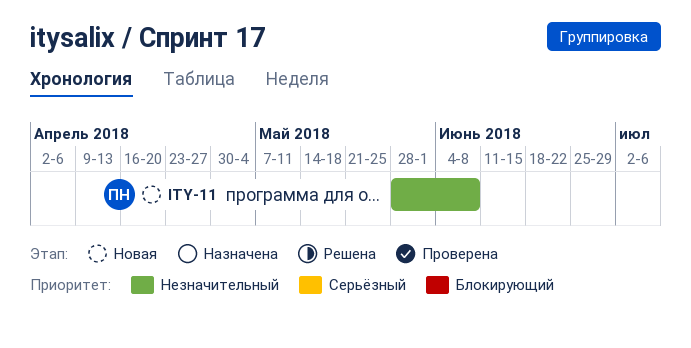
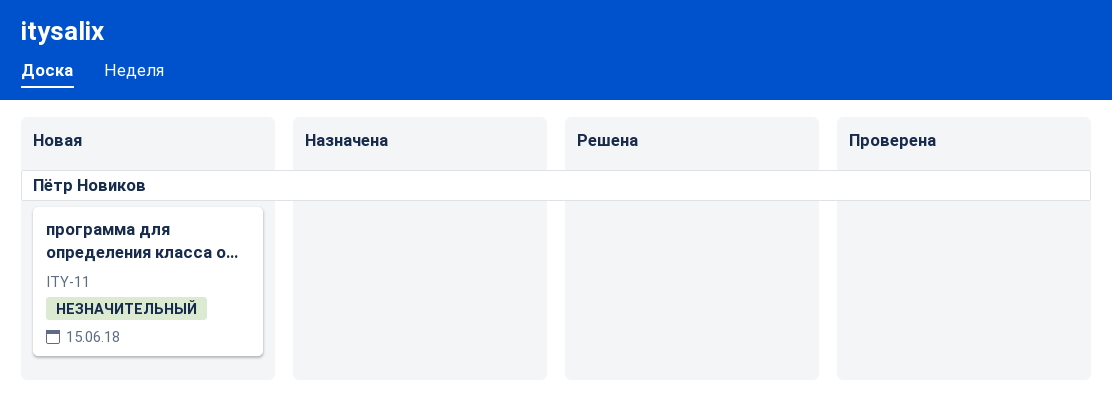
ITY-11, due: Jun 8 -> Jun 15

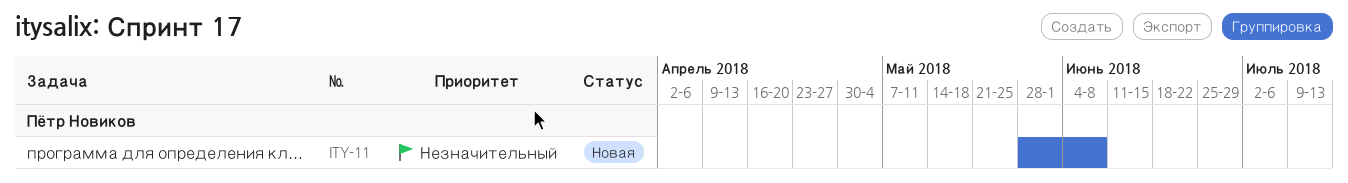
ITY-11, due: Jun 15 -> Jun 8

